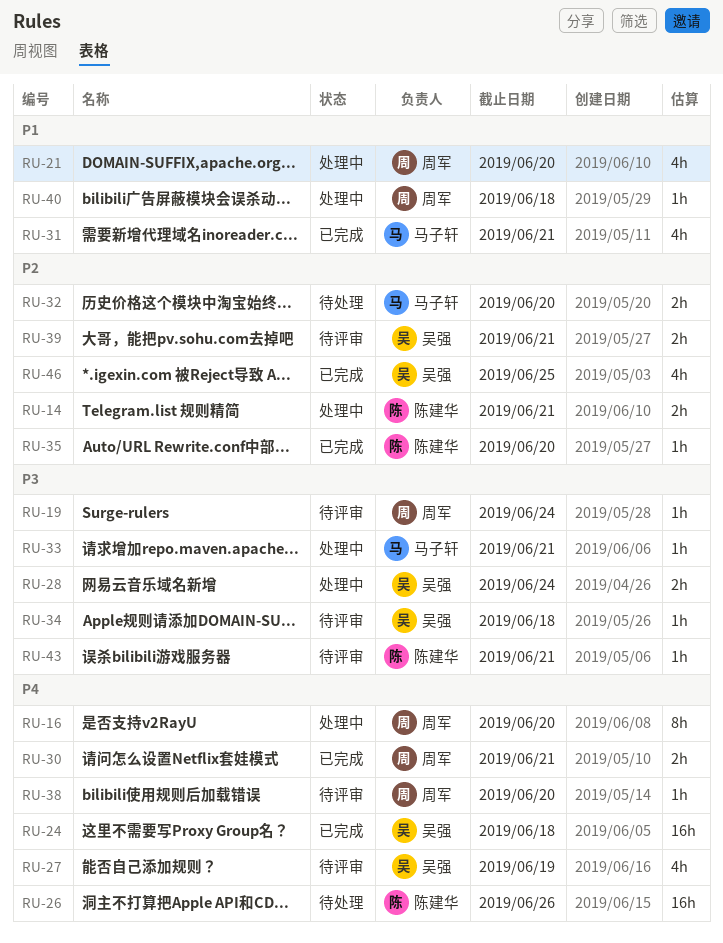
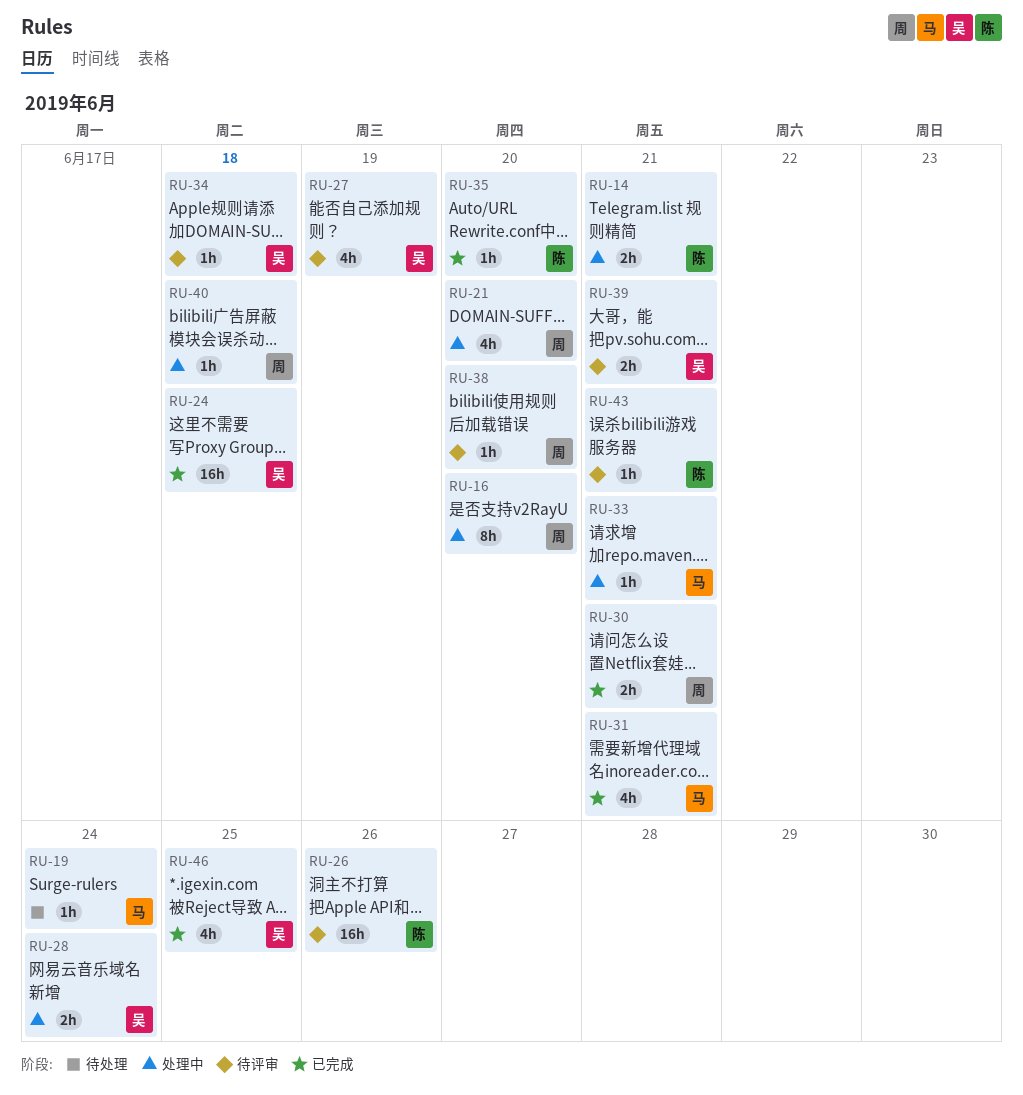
RU-19, status: 待评审 -> 待处理
RU-19, owner: 周军 -> 马子轩
RU-26, status: 待处理 -> 待评审
RU-32: present -> none

